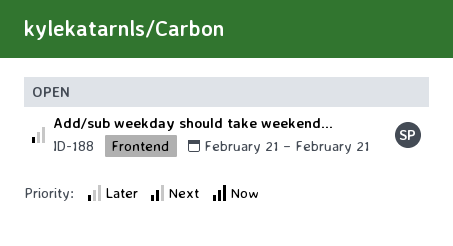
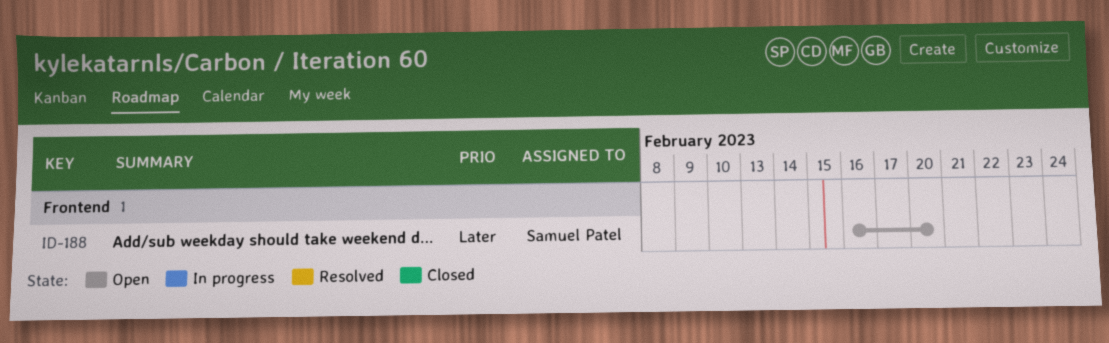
ID-188, start: Feb 21 -> Feb 16
ID-188, due: Feb 21 -> Feb 20

